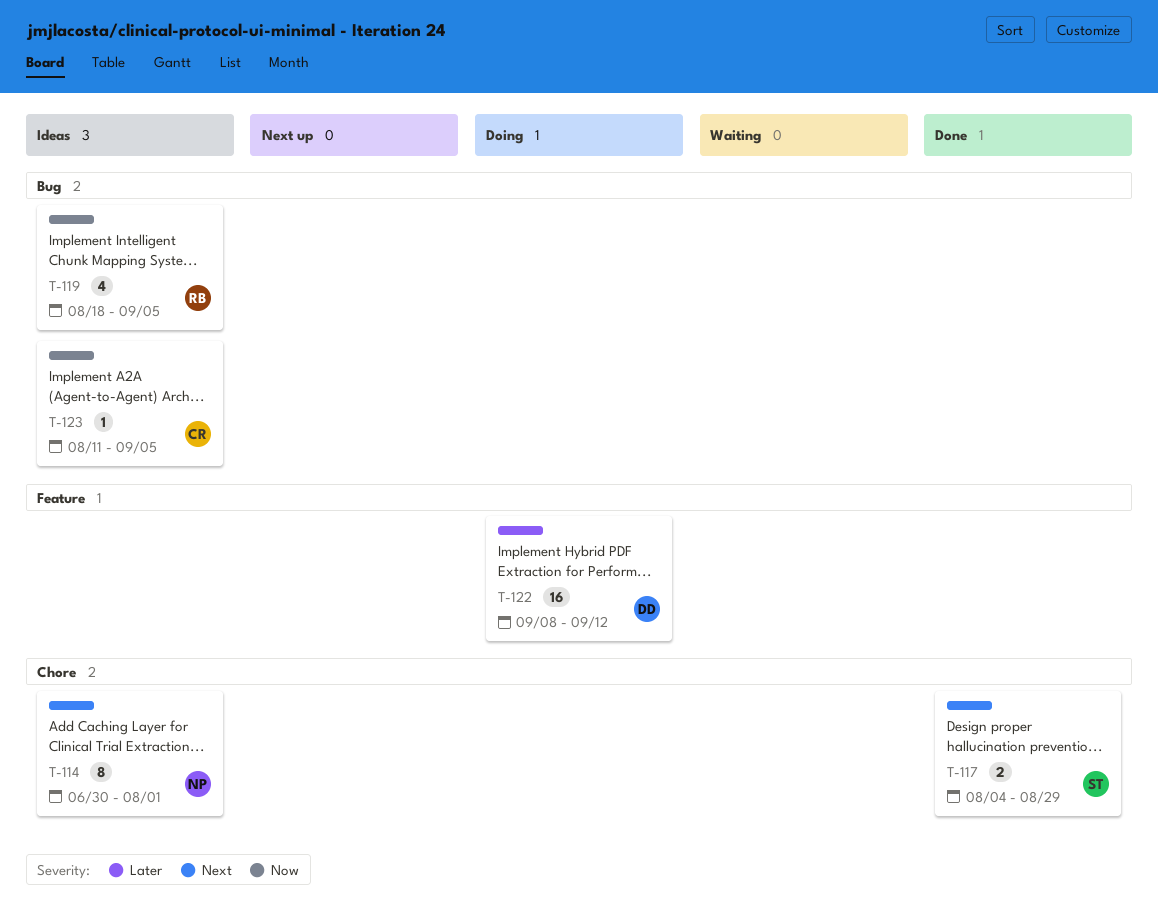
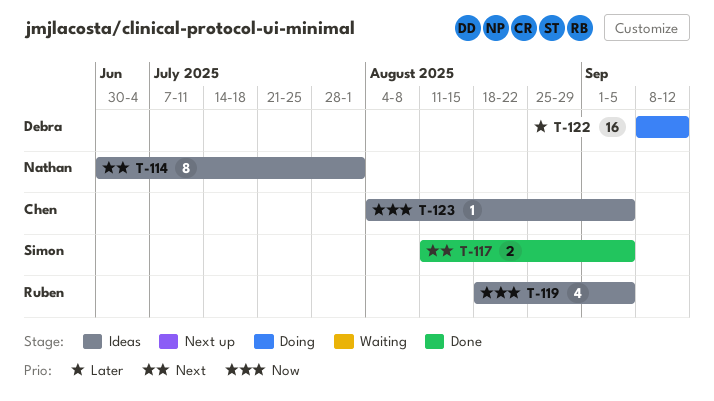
T-117, start: Aug 4 -> Aug 11
T-117, due: Aug 29 -> Sep 5
T-123, start: Aug 11 -> Aug 4

